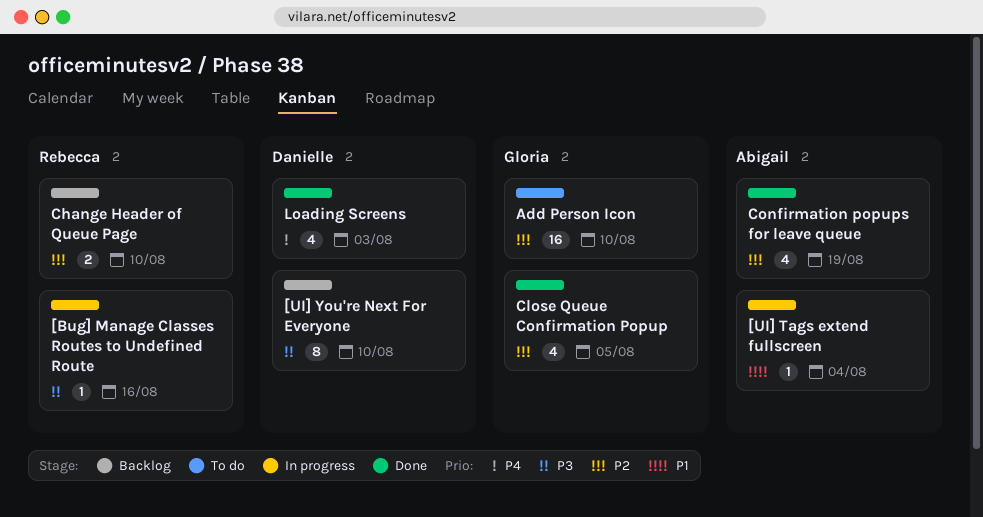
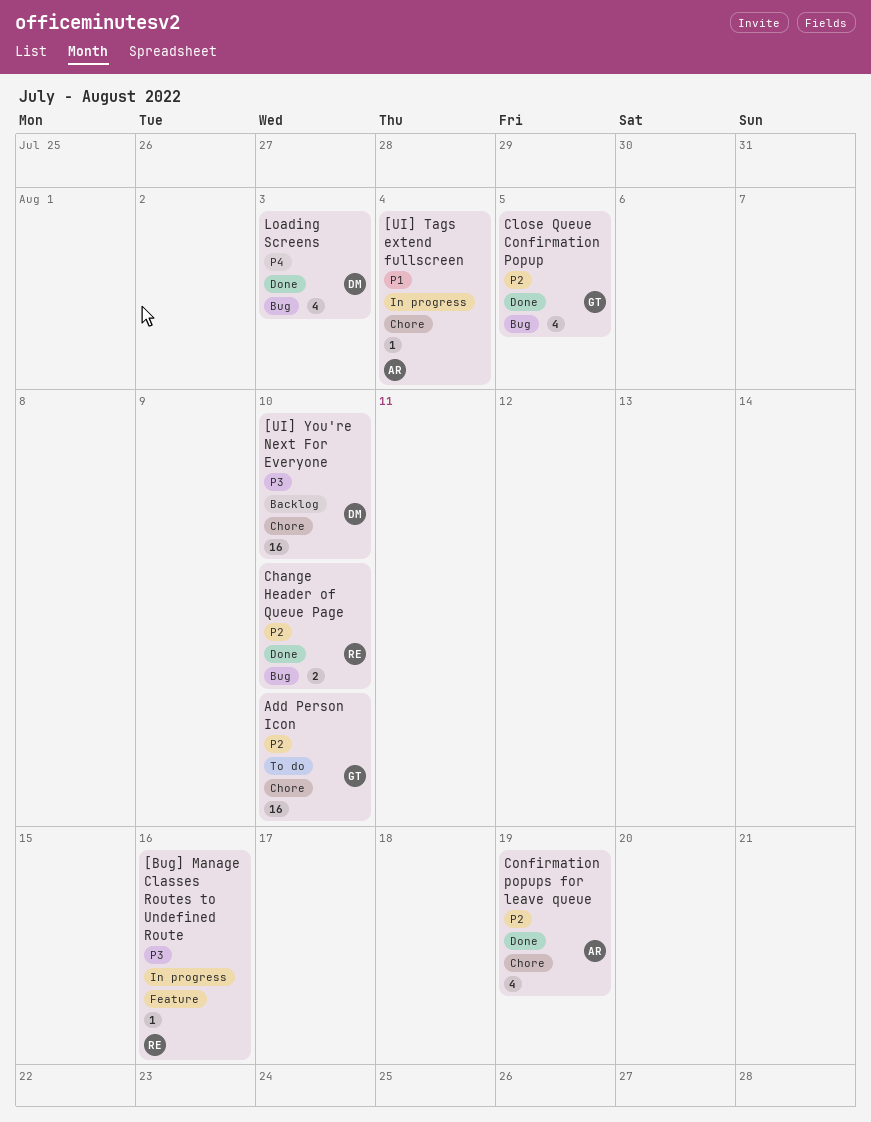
[UI] You're Next For Everyone, estimate: 8 -> 16
Change Header of Queue Page, status: Backlog -> Done

